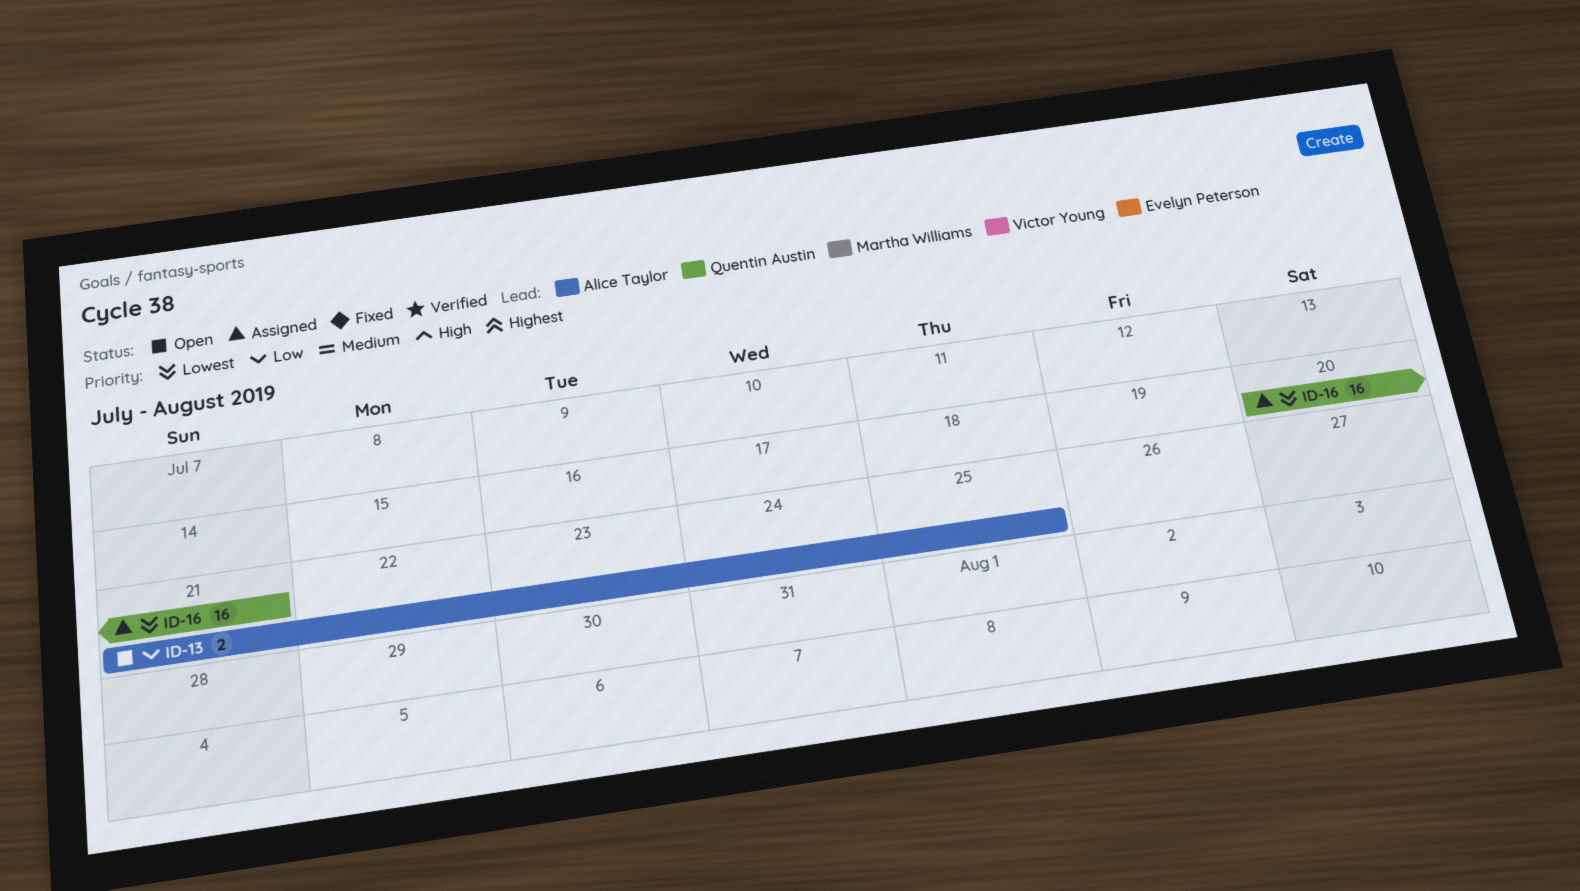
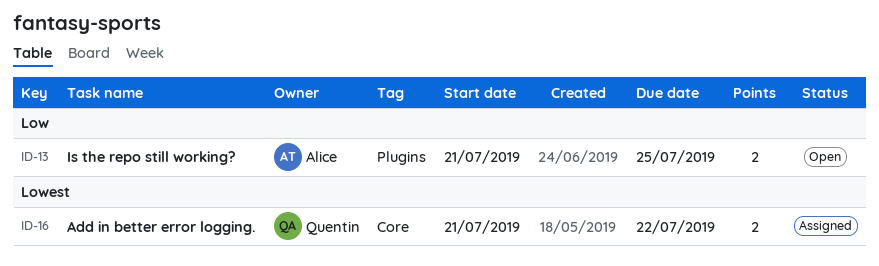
ID-16, estimate: 16 -> 2
ID-16, start: Jul 20 -> Jul 21
ID-16, due: Jul 21 -> Jul 22

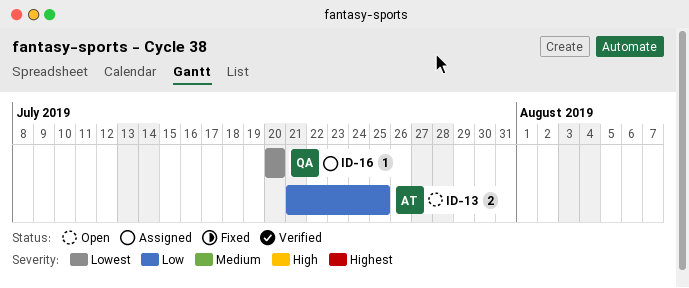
ID-16, estimate: 2 -> 1
ID-16, start: Jul 21 -> Jul 20
ID-16, due: Jul 22 -> Jul 20

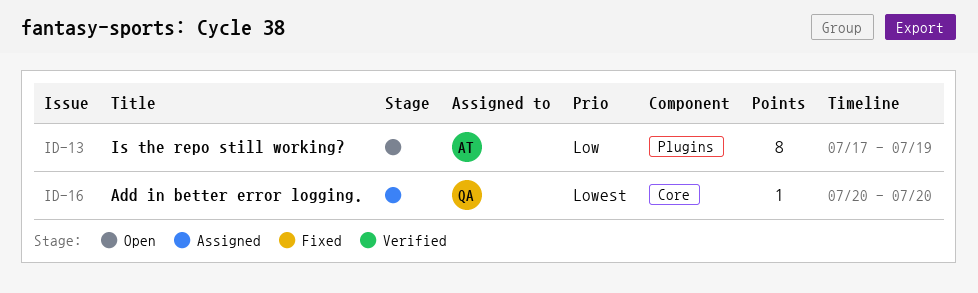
ID-13, estimate: 2 -> 8
ID-13, start: Jul 21 -> Jul 17
ID-13, due: Jul 25 -> Jul 19

